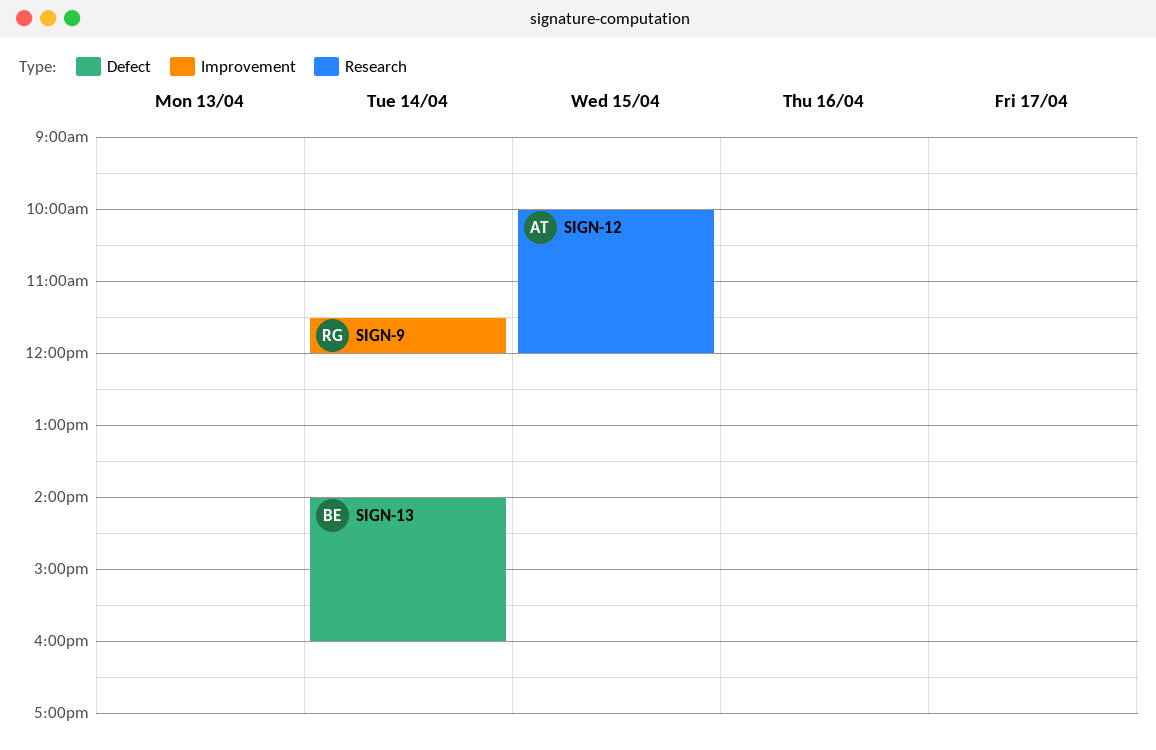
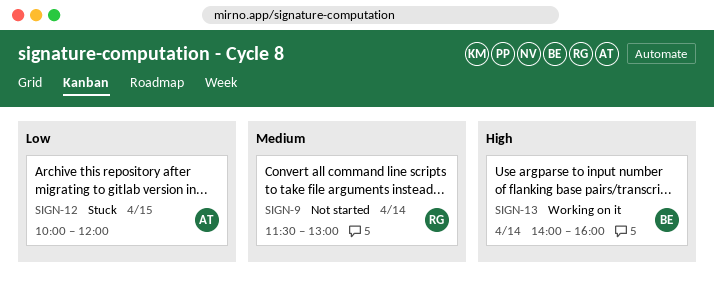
SIGN-9, ends: 12:00 -> 13:00

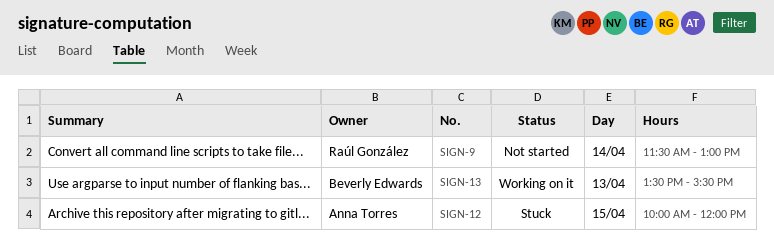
SIGN-13, day: Apr 14 -> Apr 13
SIGN-13, begins: 14:00 -> 13:30
SIGN-13, ends: 16:00 -> 15:30

